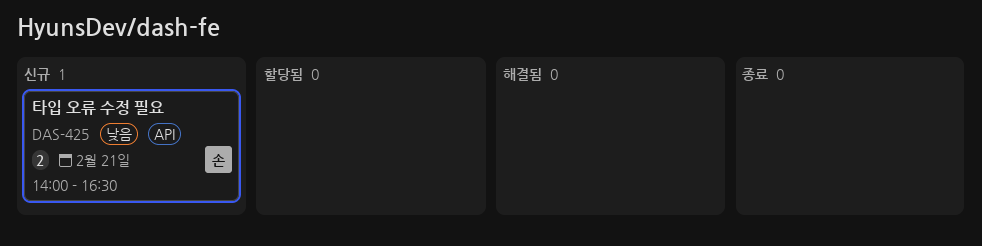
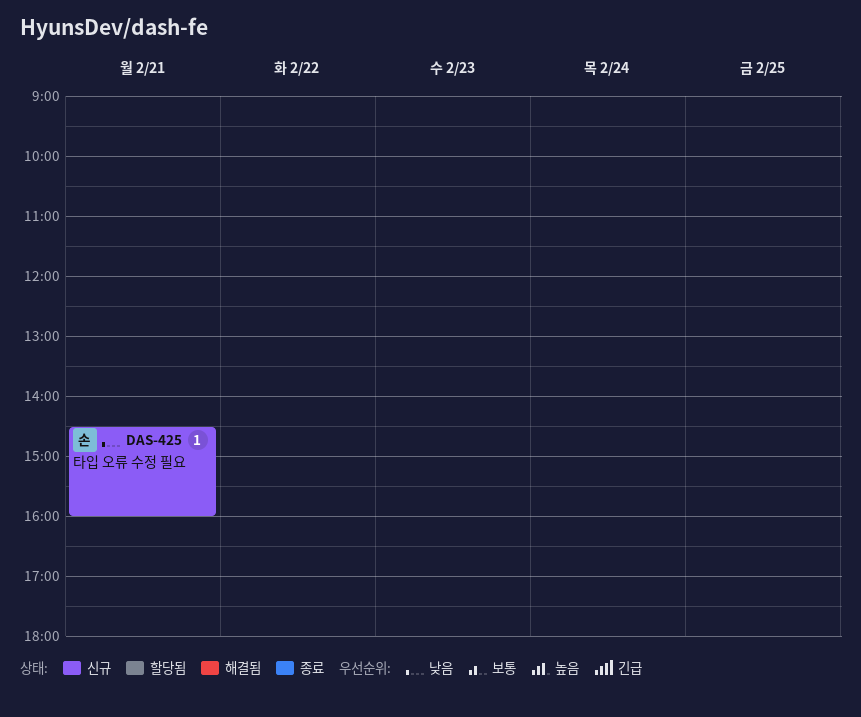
DAS-425, estimate: 2 -> 1
DAS-425, begins: 14:00 -> 14:30
DAS-425, ends: 16:30 -> 16:00

